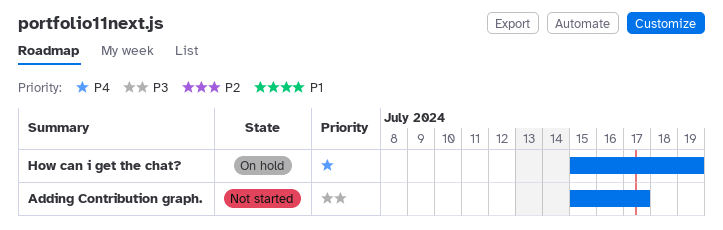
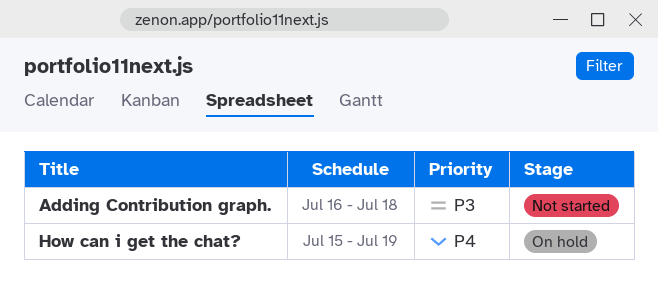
Adding Contribution graph., start: Jul 15 -> Jul 16
Adding Contribution graph., due: Jul 17 -> Jul 18

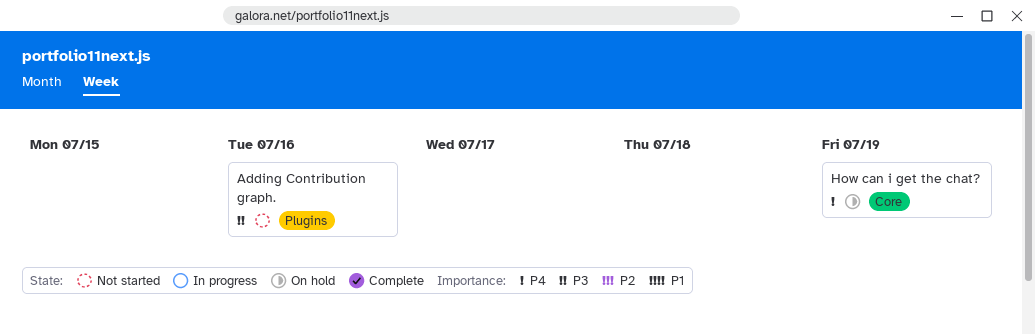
Adding Contribution graph., due: Jul 18 -> Jul 16

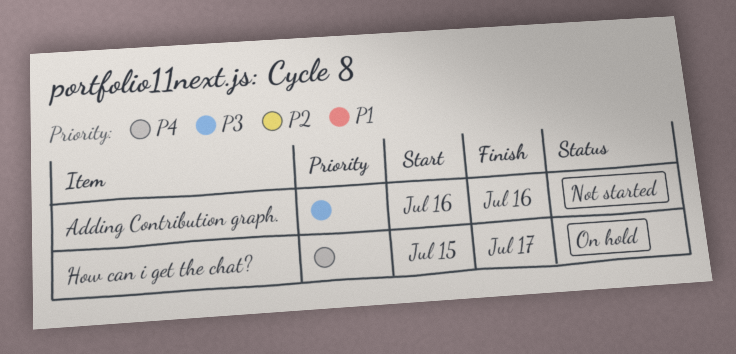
How can i get the chat?, due: Jul 19 -> Jul 17

